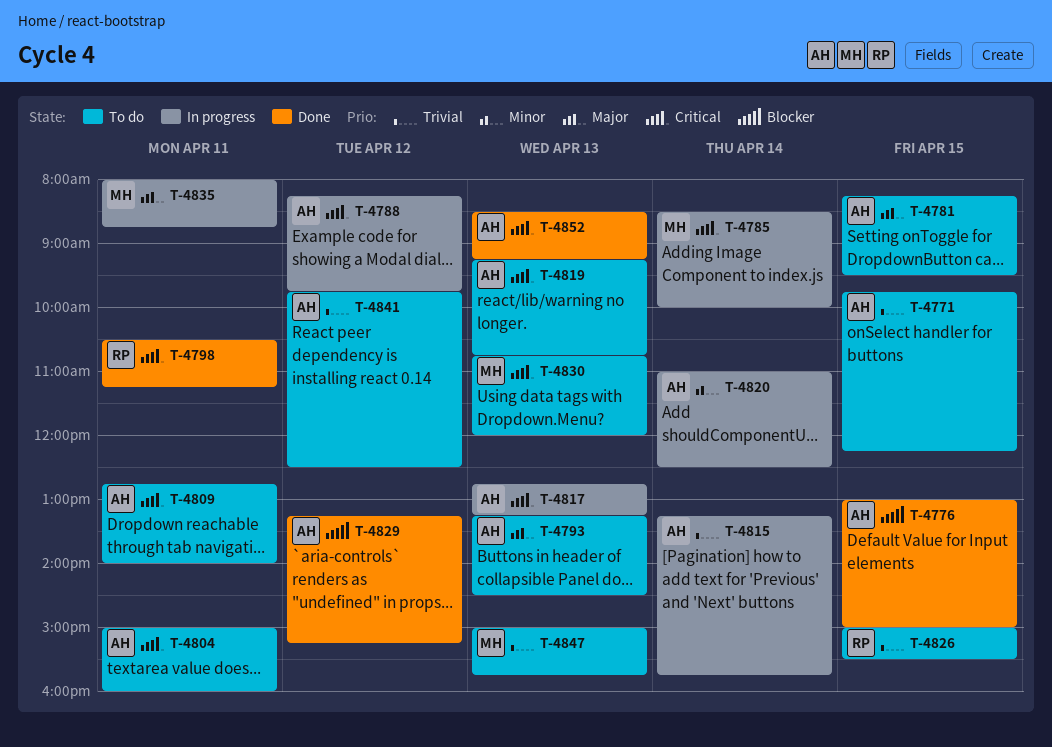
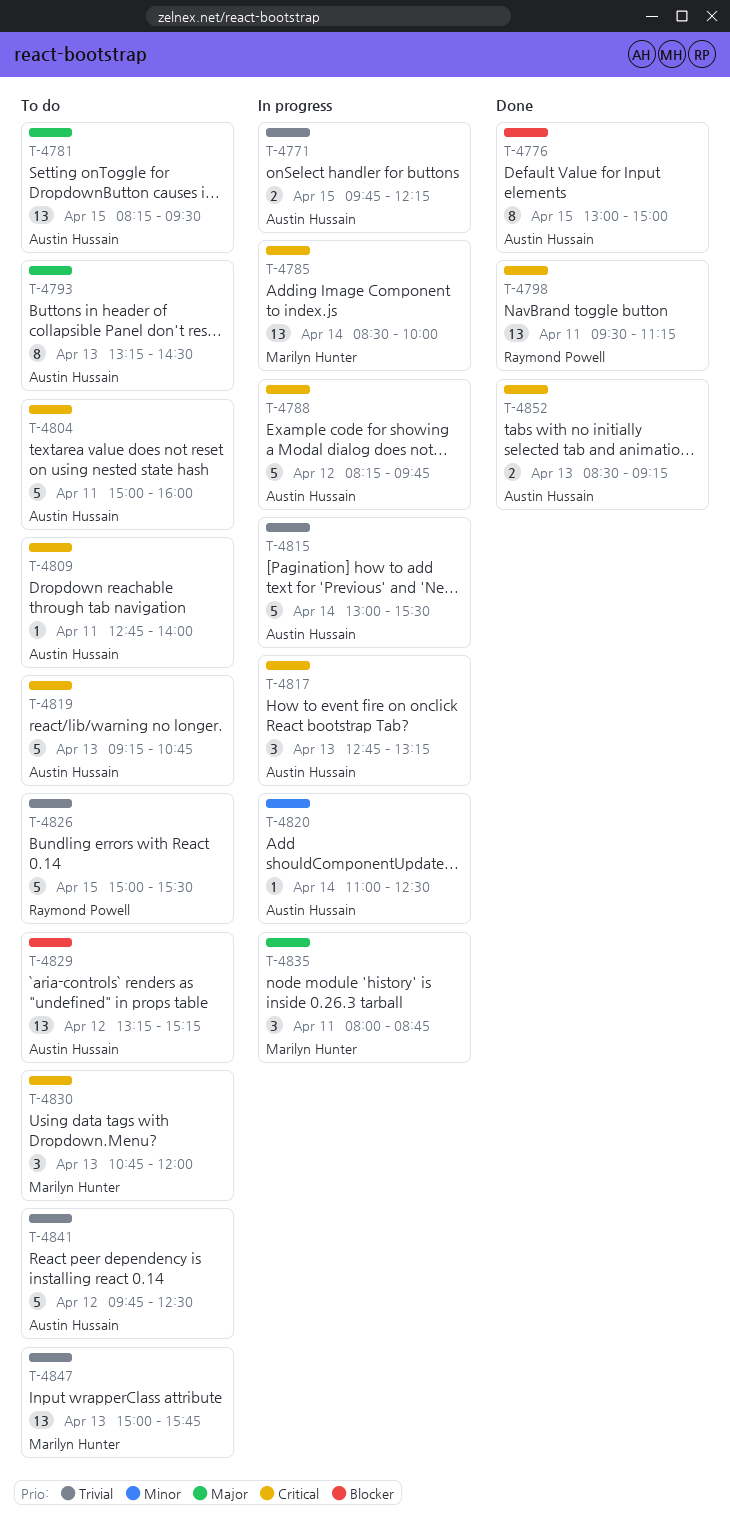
T-4771, status: To do -> In progress
T-4798, begins: 10:30 -> 09:30
T-4815, begins: 13:15 -> 13:00
T-4815, ends: 15:45 -> 15:30
T-4829, status: Done -> To do

